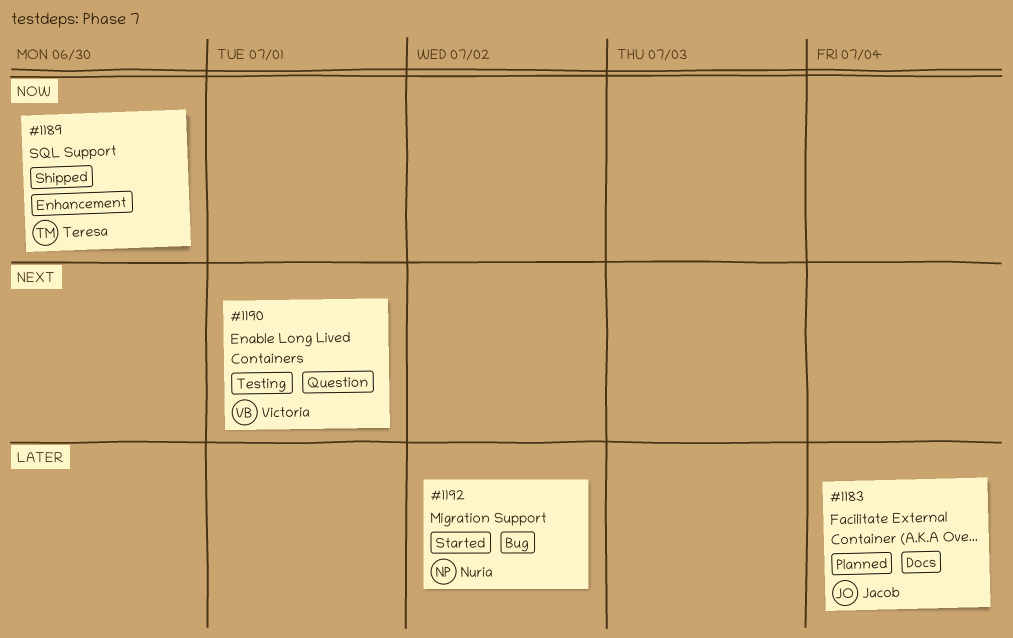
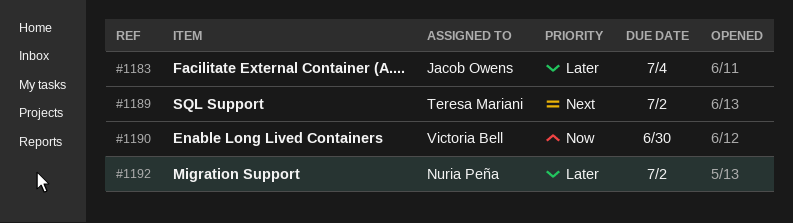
#1189, priority: Now -> Next
#1189, due: Jun 30 -> Jul 2
#1190, priority: Next -> Now
#1190, due: Jul 1 -> Jun 30

